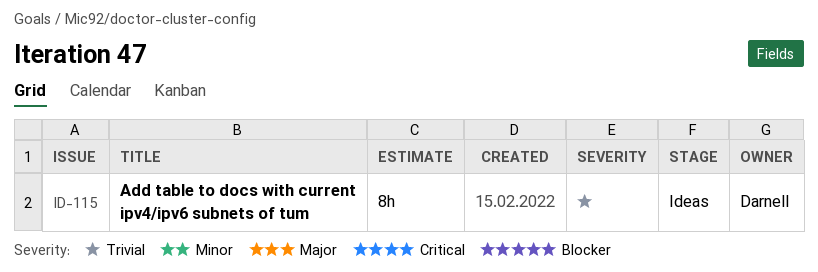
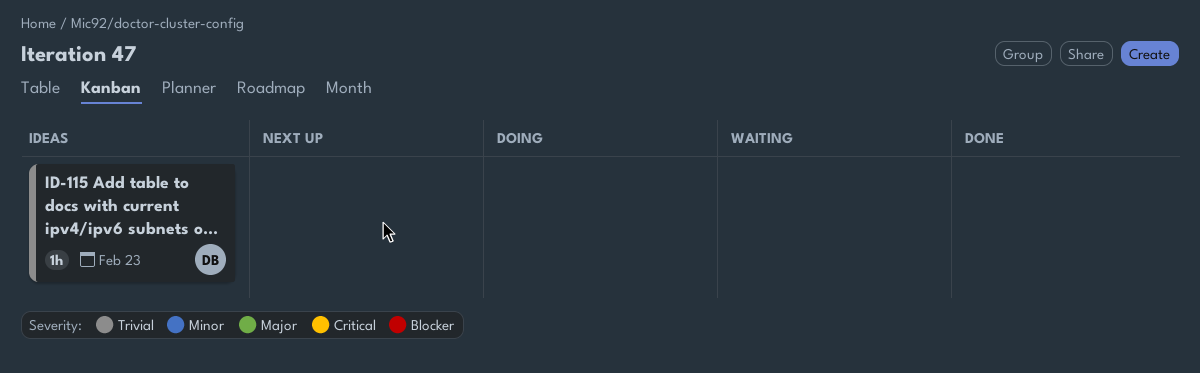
ID-115, estimate: 8h -> 1h

